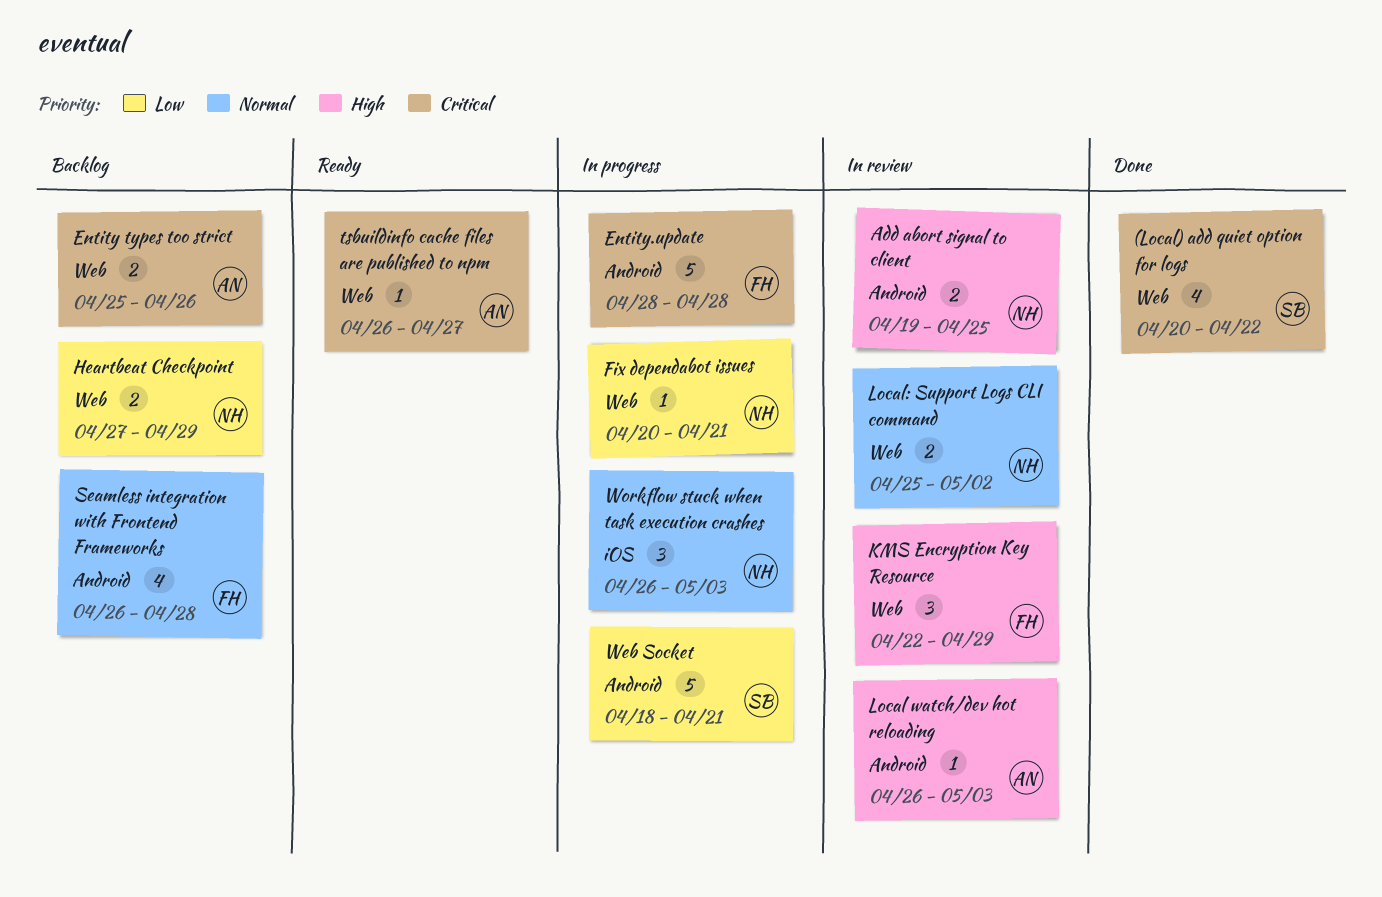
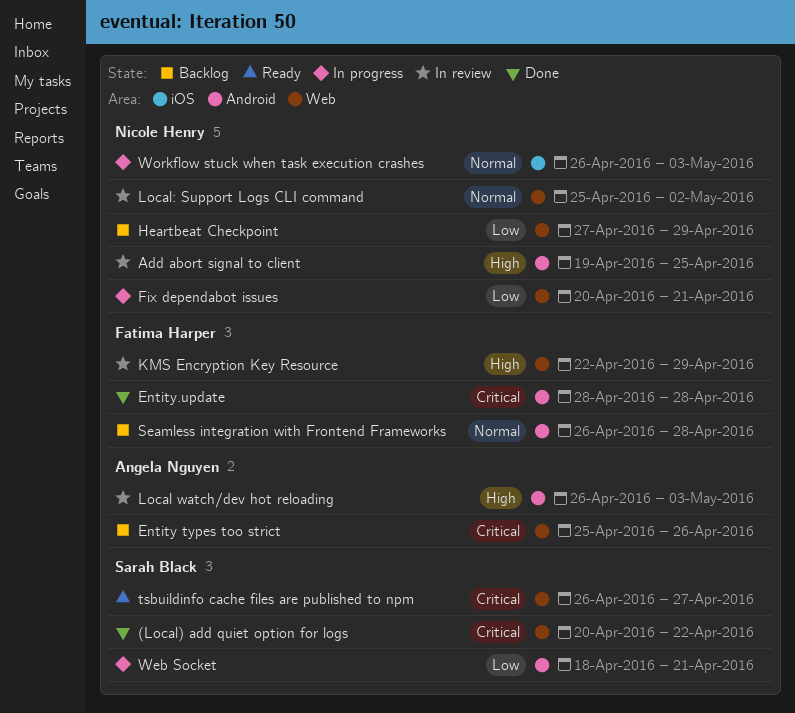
Entity.update, status: In progress -> Done
tsbuildinfo cache files are published to npm, owner: Angela Nguyen -> Sarah Black

